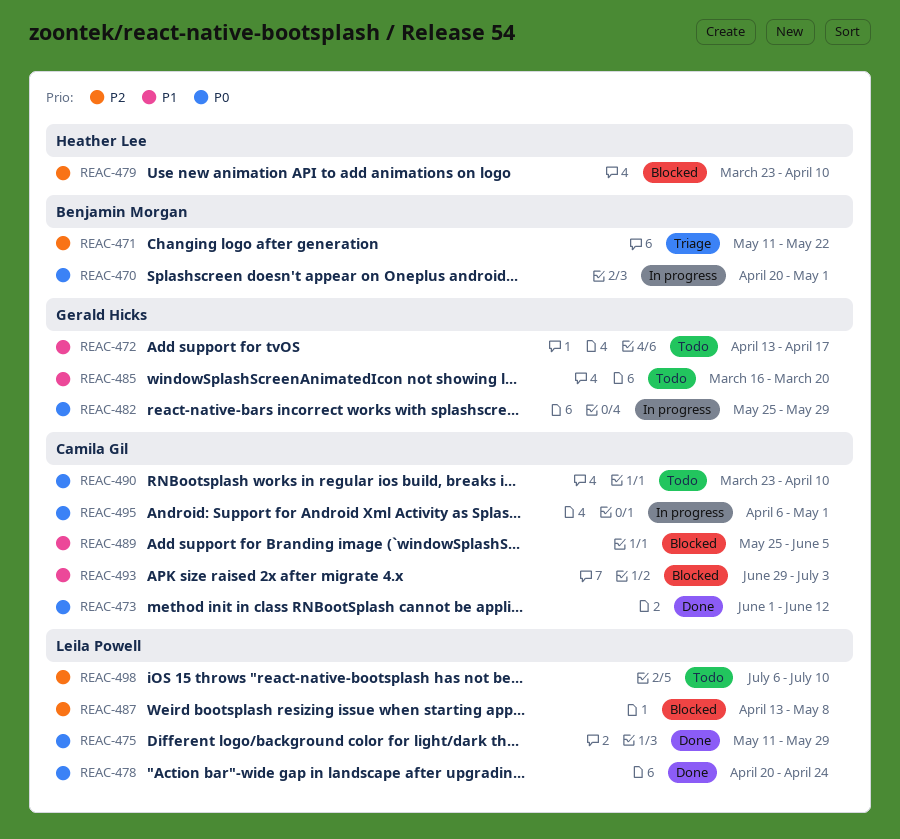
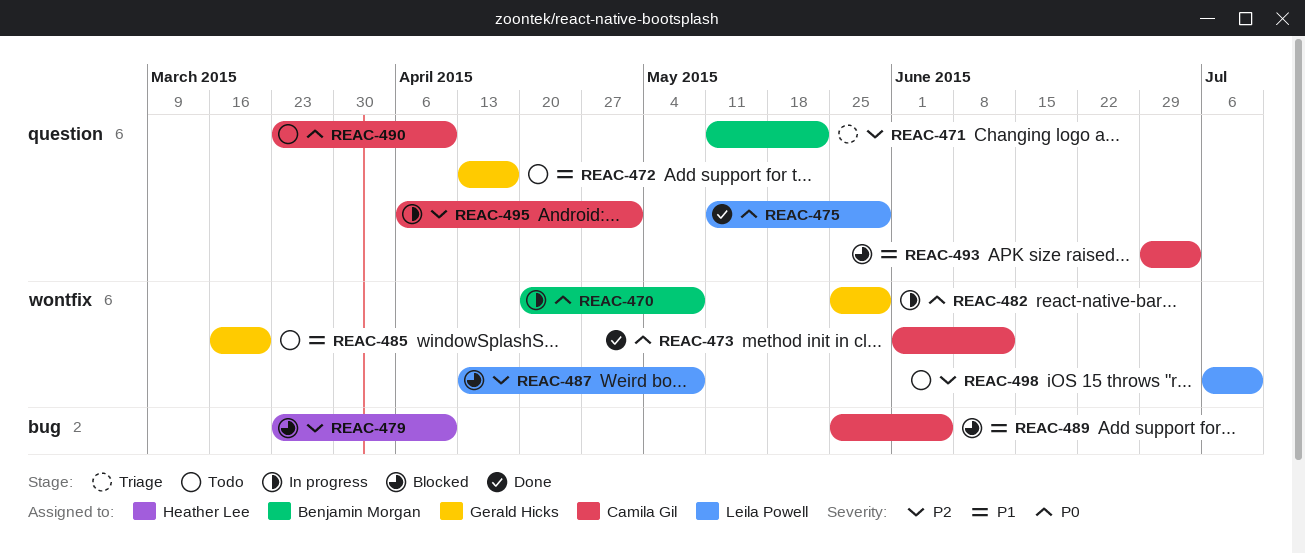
REAC-470, due: May 1 -> May 8
REAC-478: present -> none
REAC-495, priority: P0 -> P2

